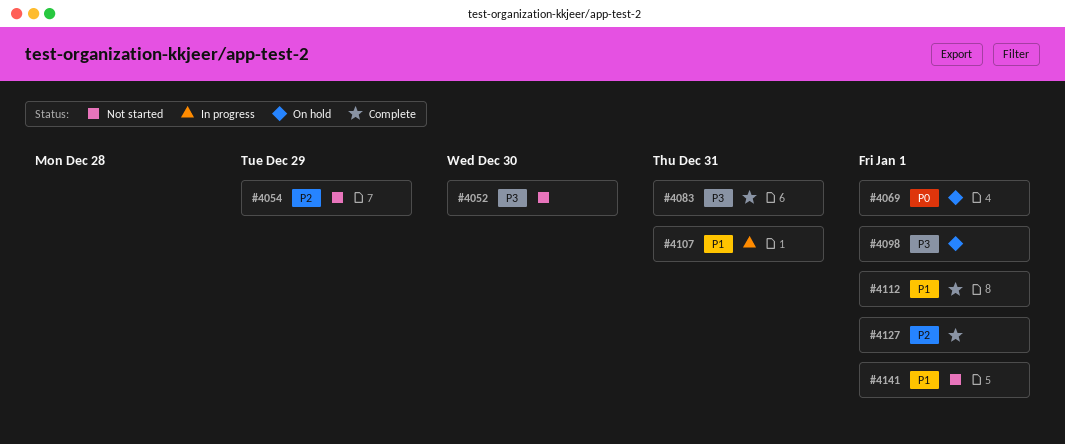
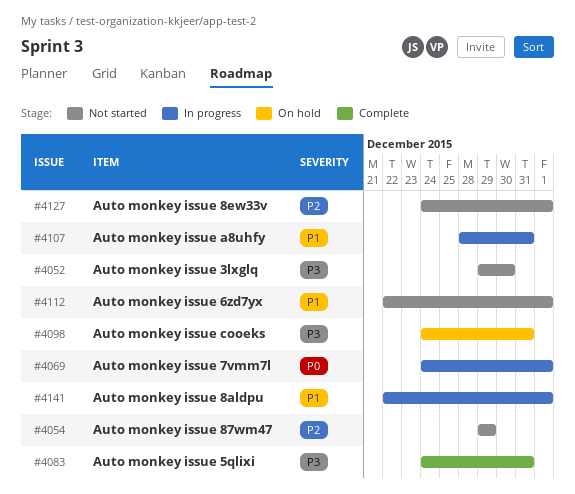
#4069, status: On hold -> In progress
#4098, due: Jan 1 -> Dec 31
#4112, status: Complete -> Not started
#4127, status: Complete -> Not started
#4141, status: Not started -> In progress

